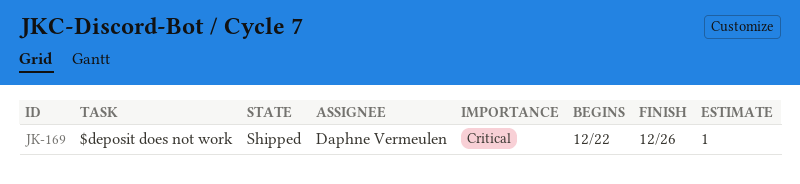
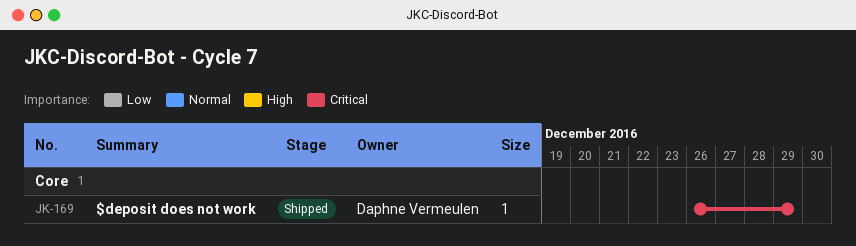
JK-169, start: Dec 22 -> Dec 26
JK-169, due: Dec 26 -> Dec 29

